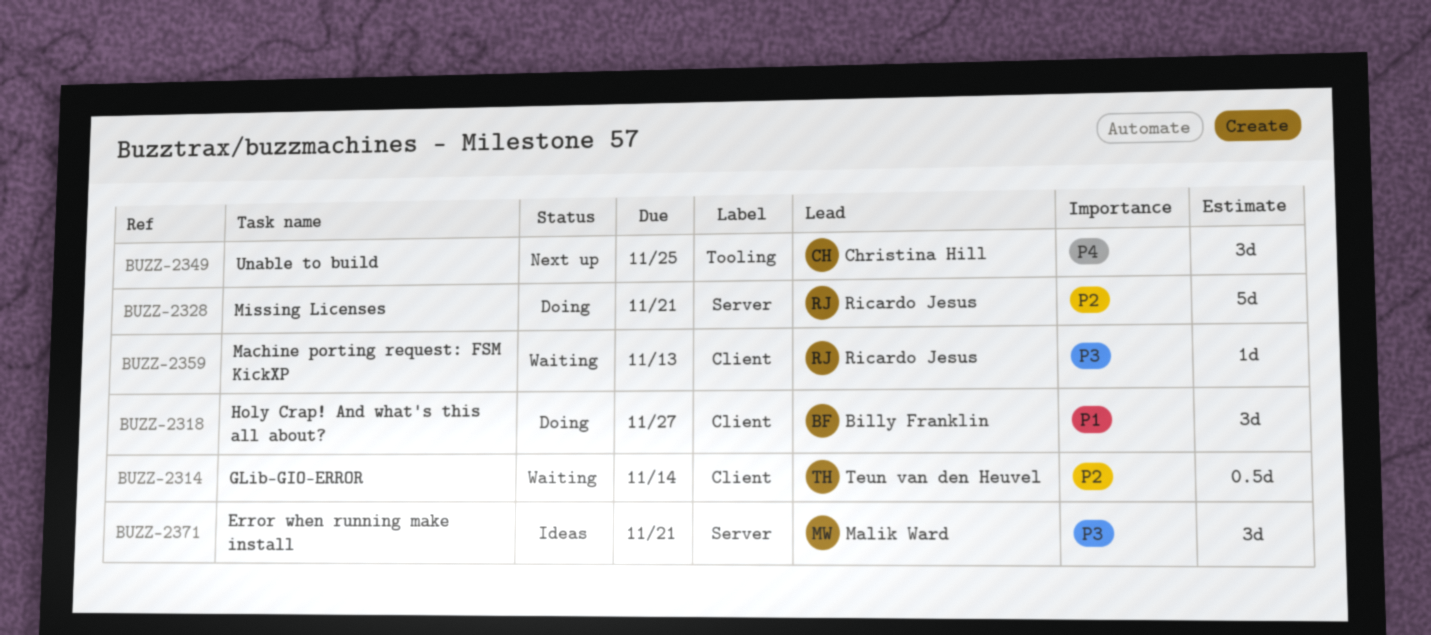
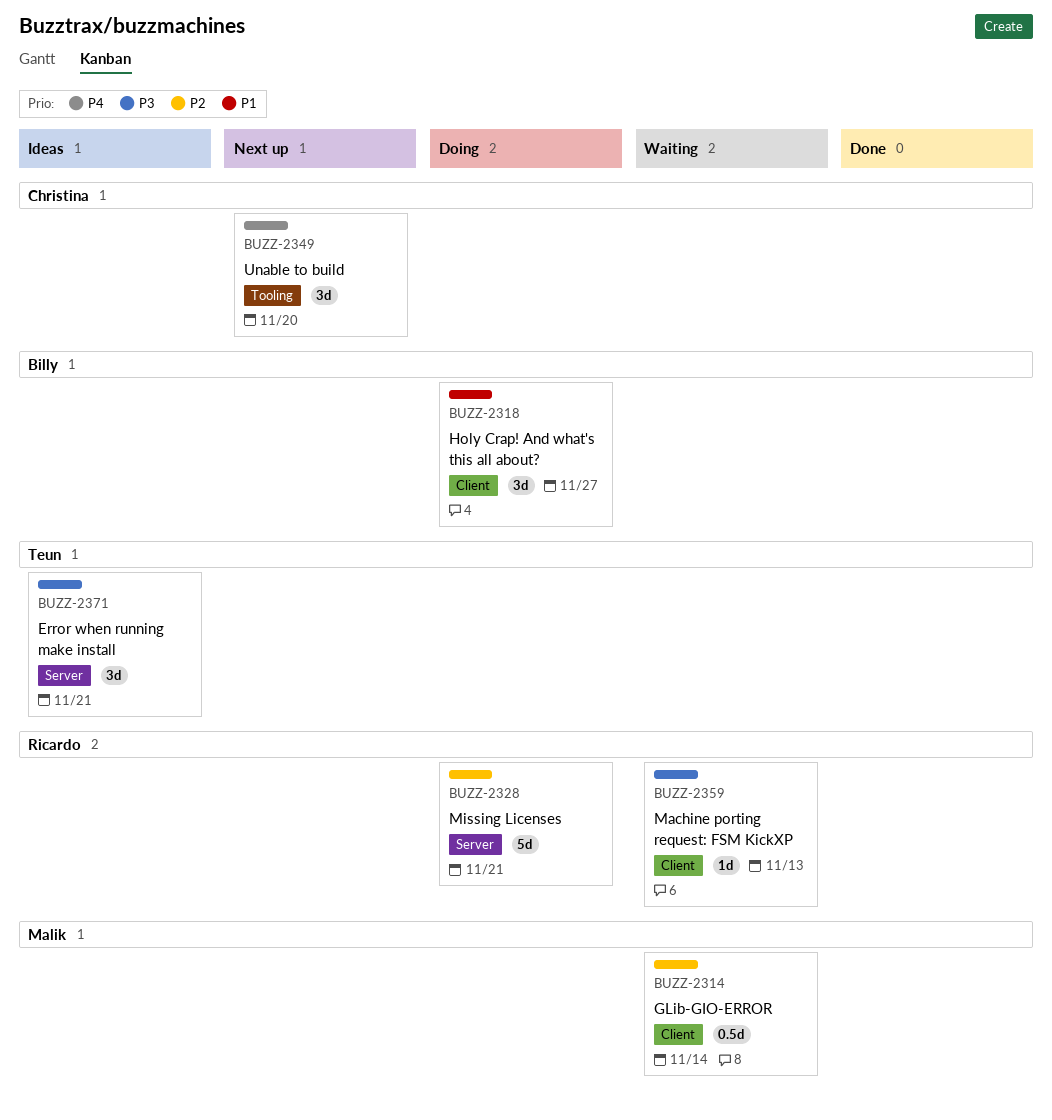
BUZZ-2314, owner: Teun van den Heuvel -> Malik Ward
BUZZ-2349, due: Nov 25 -> Nov 20
BUZZ-2371, owner: Malik Ward -> Teun van den Heuvel

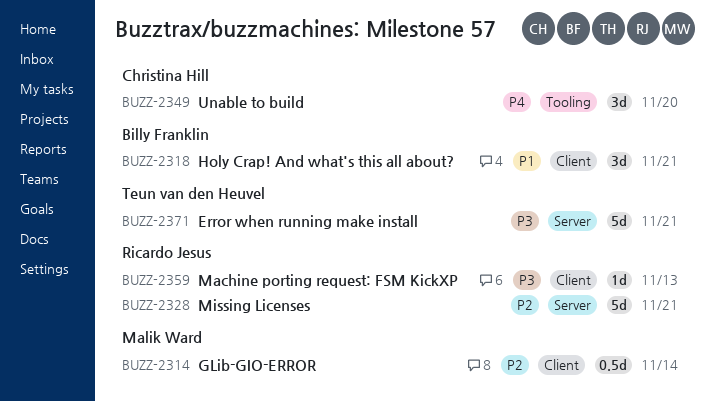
BUZZ-2318, due: Nov 27 -> Nov 21
BUZZ-2371, estimate: 3d -> 5d

